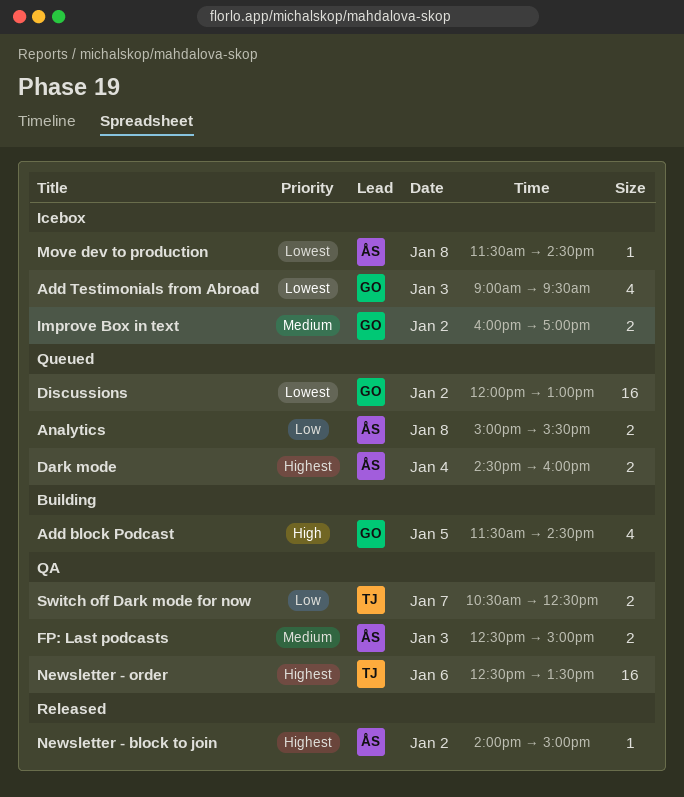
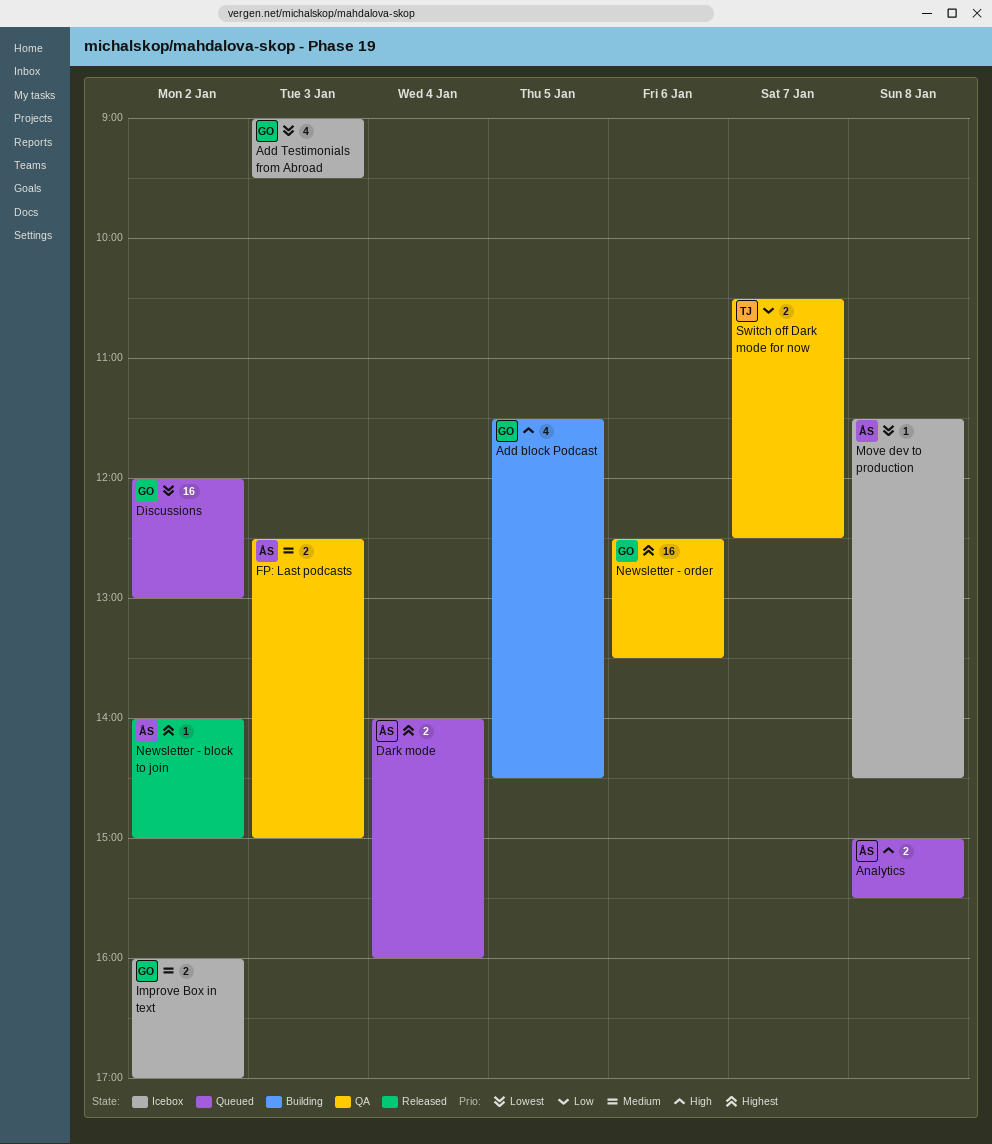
Analytics, priority: Low -> High
Dark mode, begins: 14:30 -> 14:00
Newsletter - order, owner: TJ -> GO

